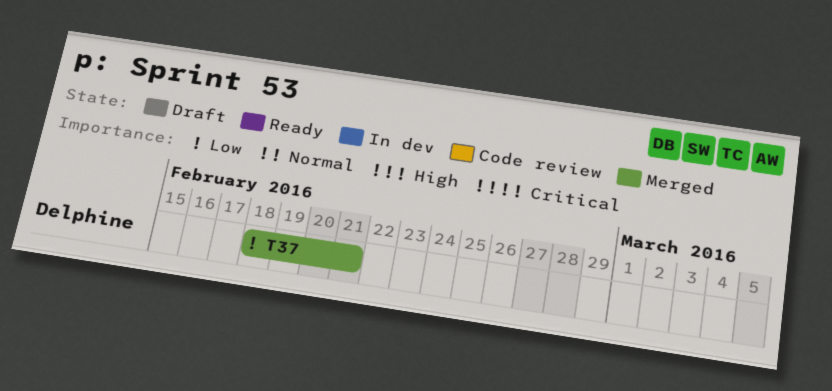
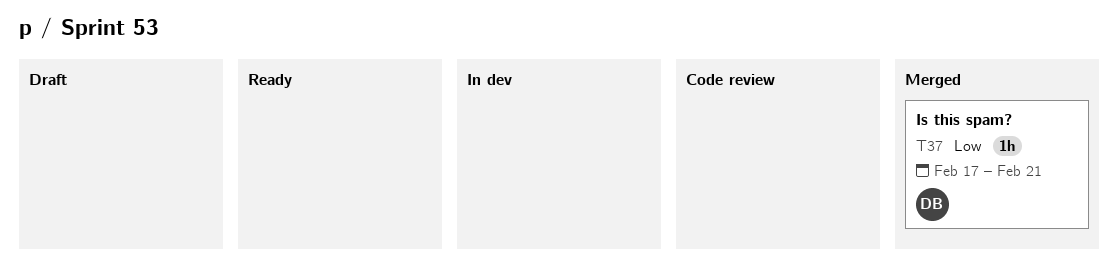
T37, start: Feb 18 -> Feb 17

